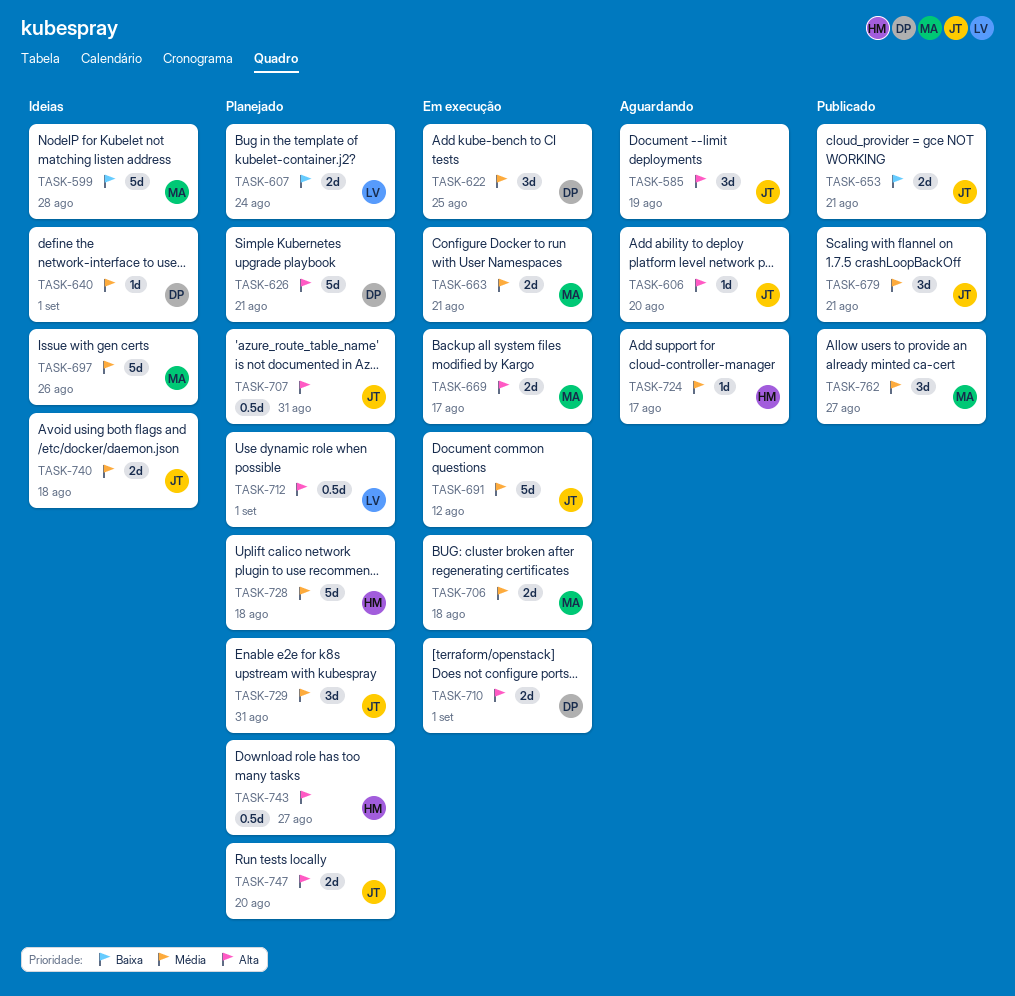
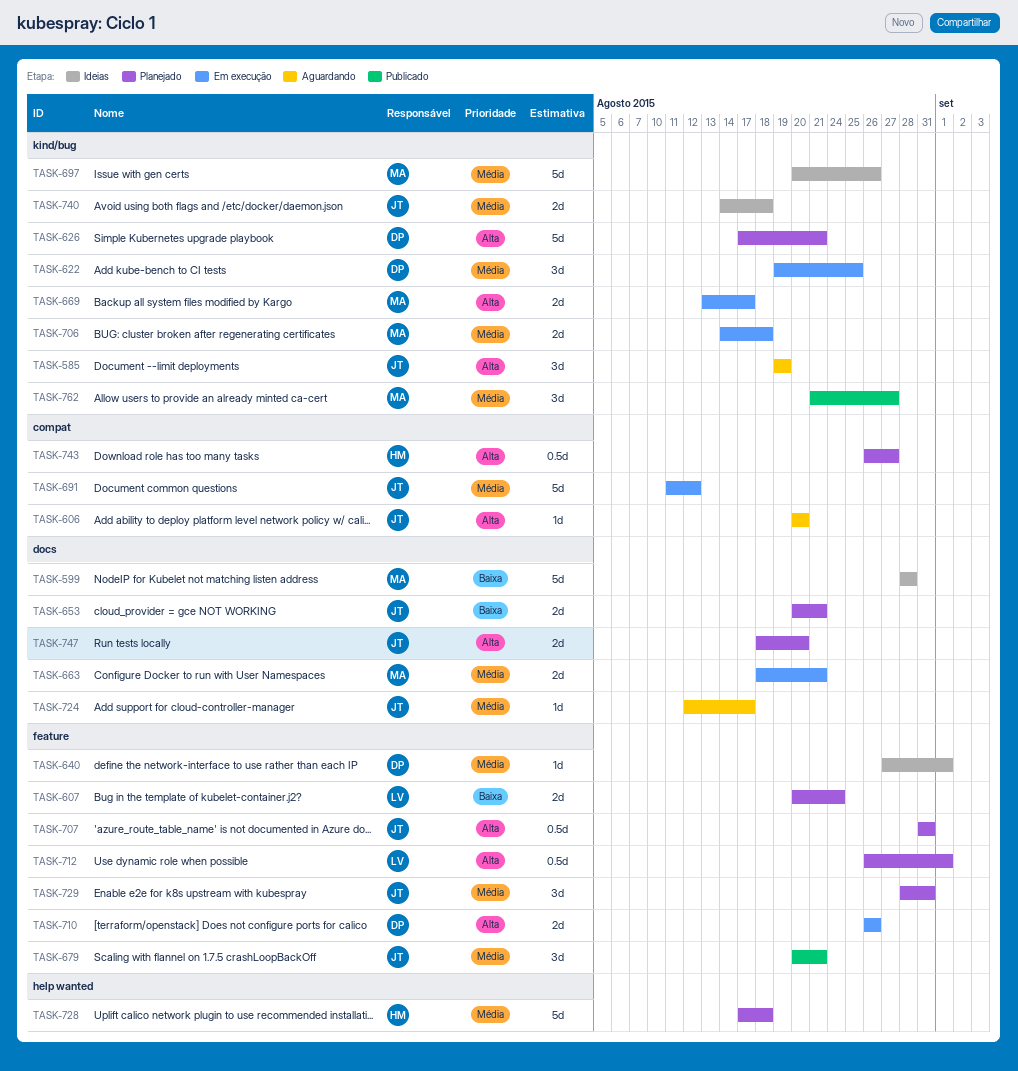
TASK-653, status: Publicado -> Planejado
TASK-710, due: Sep 1 -> Aug 26
TASK-724, owner: HM -> JT

